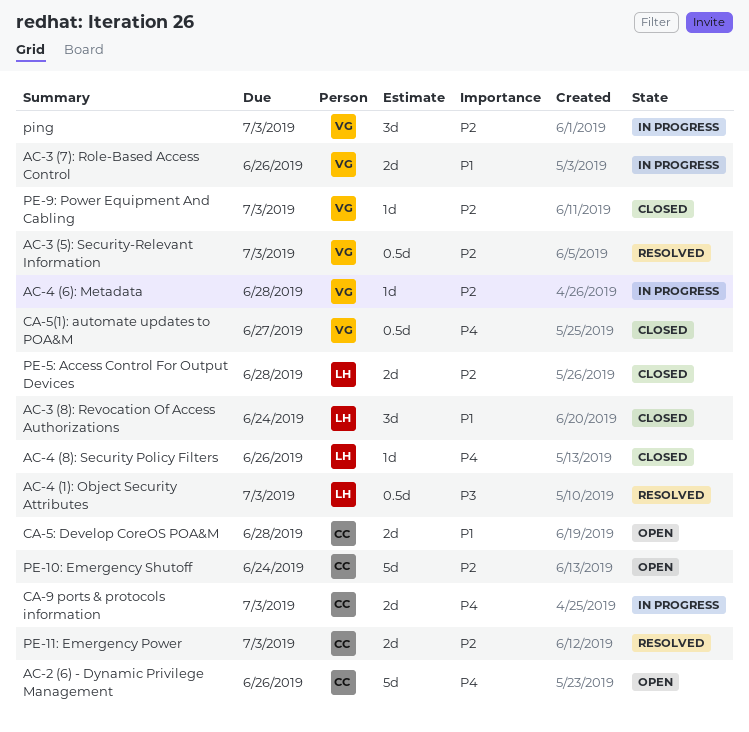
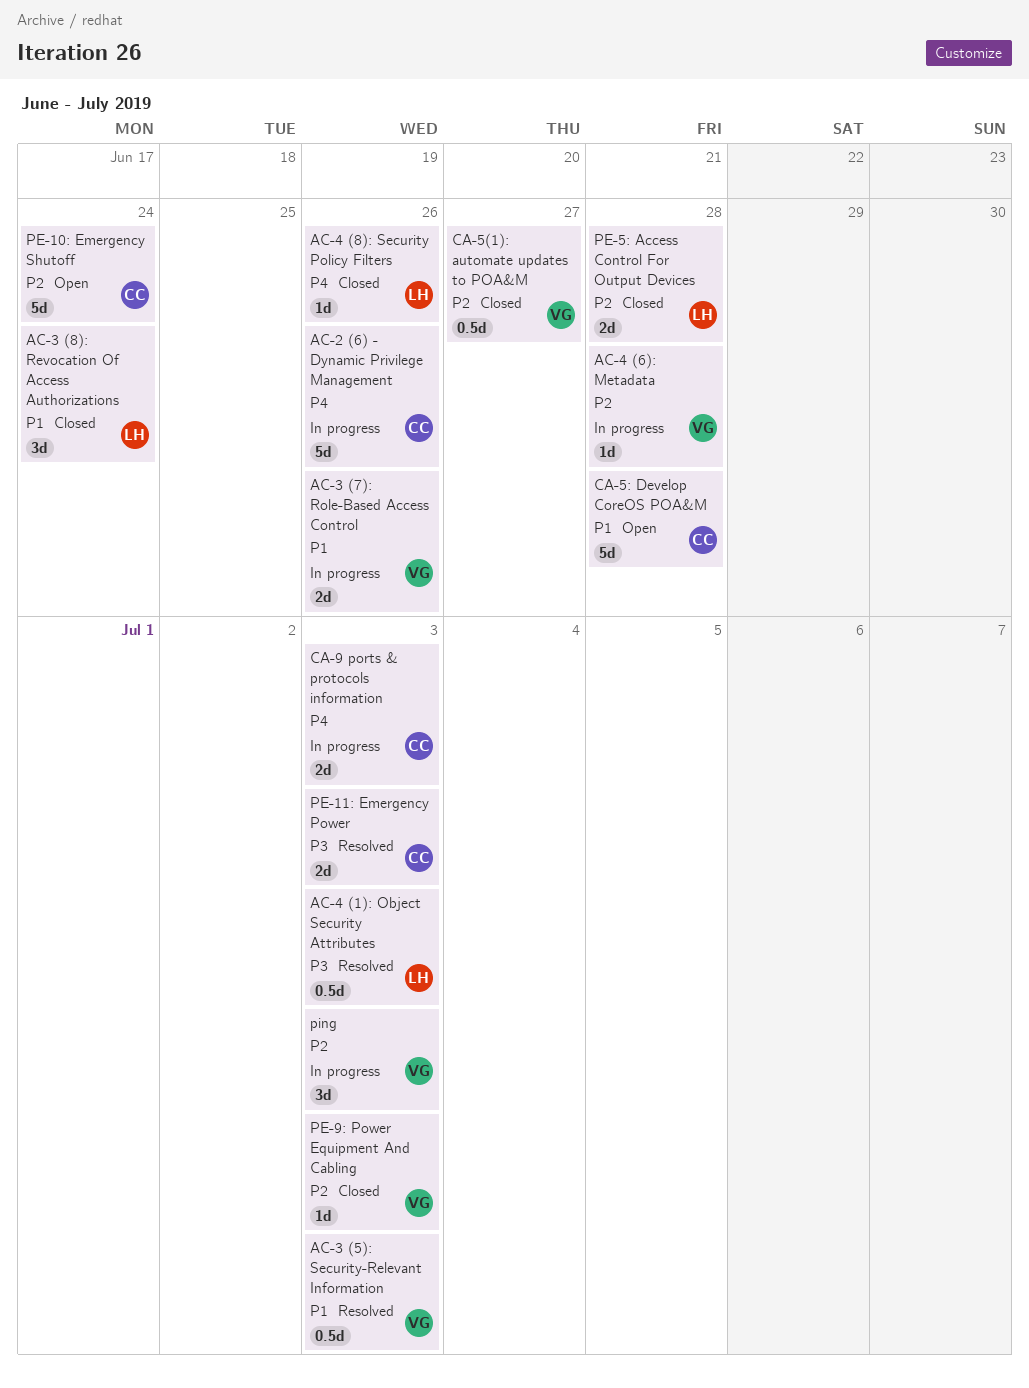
AC-2 (6) - Dynamic Privilege Management, status: Open -> In progress
AC-3 (5): Security-Relevant Information, priority: P2 -> P1
CA-5(1): automate updates to POA&M, priority: P4 -> P2
CA-5: Develop CoreOS POA&M, estimate: 2d -> 5d
PE-11: Emergency Power, priority: P2 -> P3

